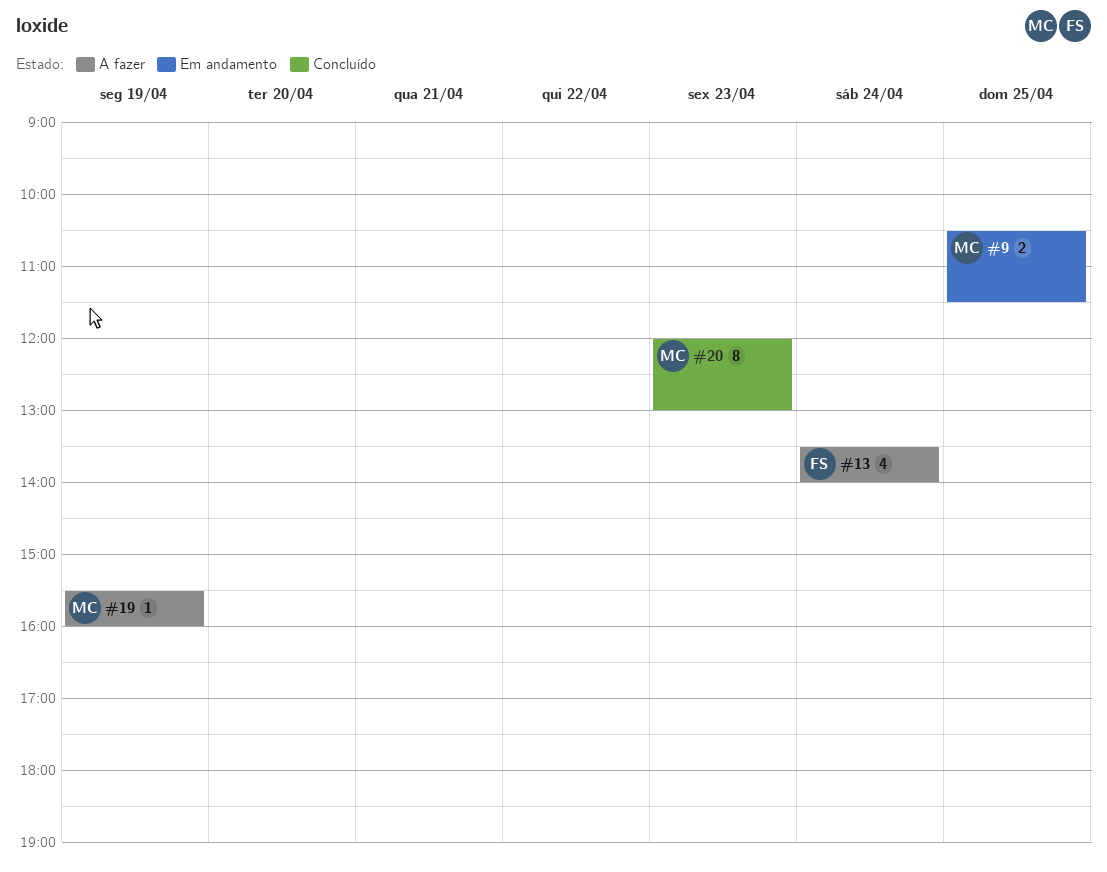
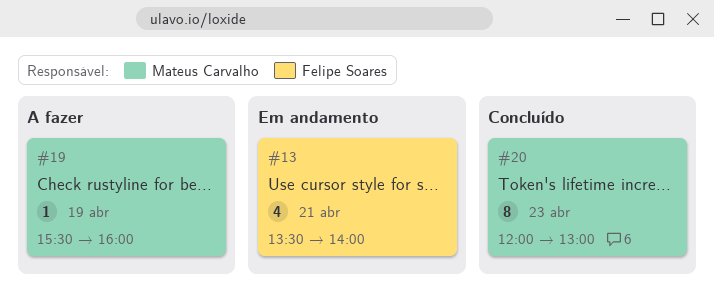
#9: present -> none
#13, status: A fazer -> Em andamento
#13, day: Apr 24 -> Apr 21

